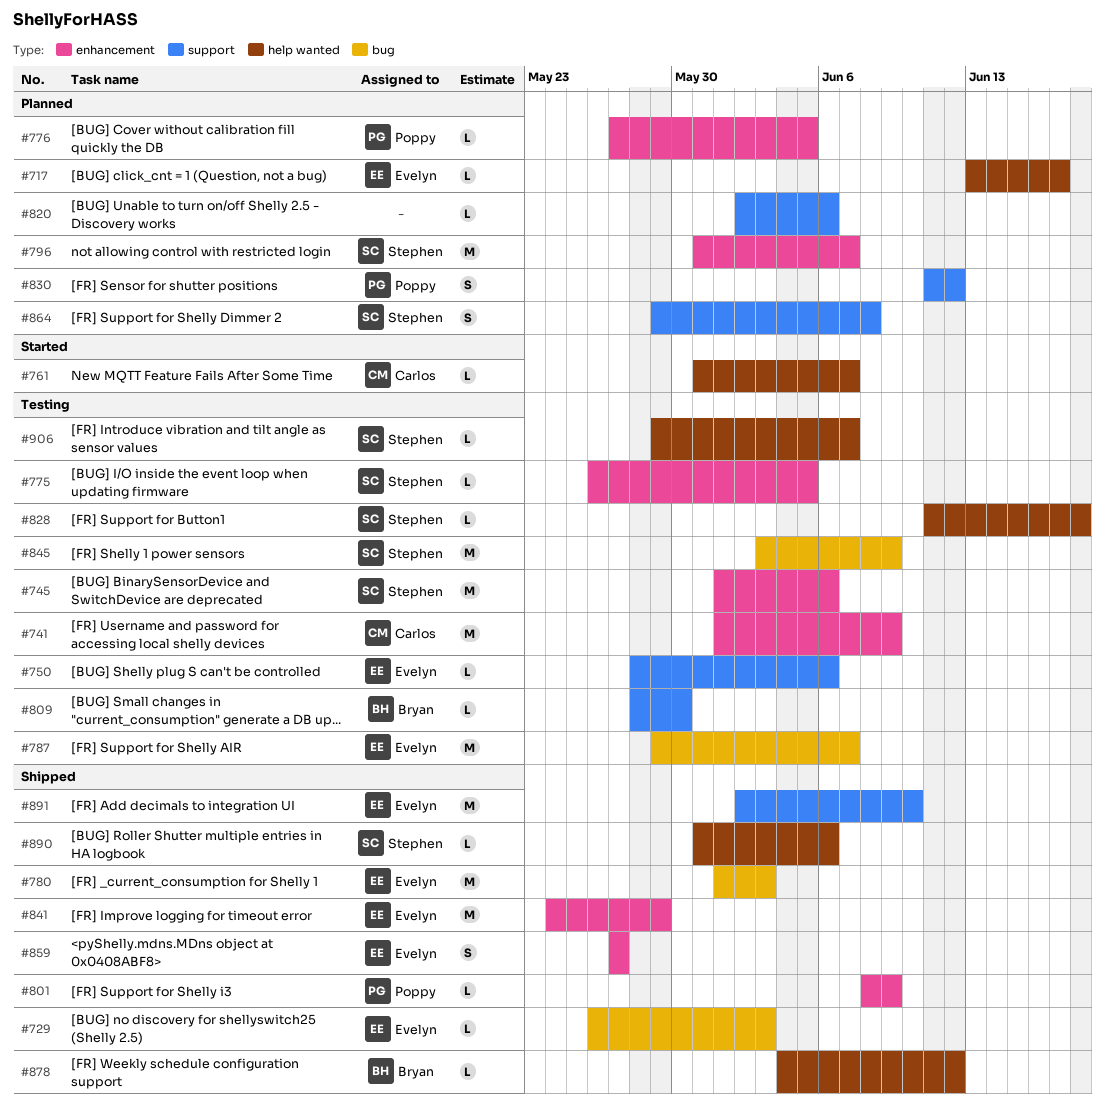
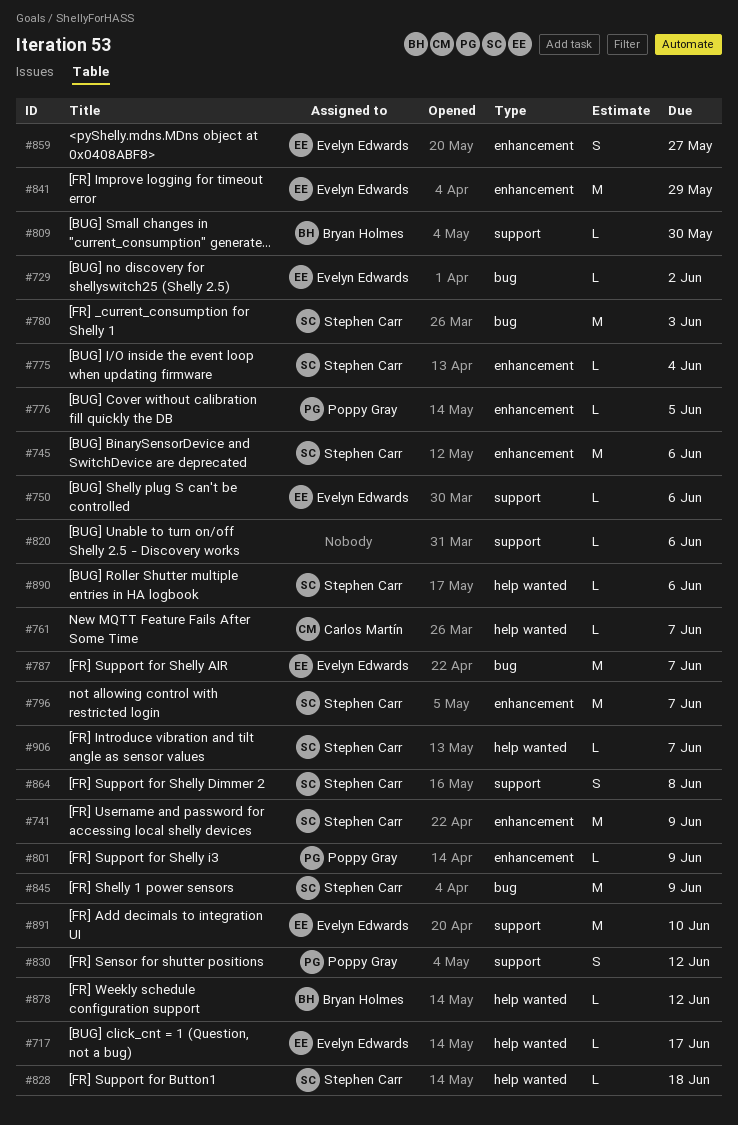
#729, due: Jun 3 -> Jun 2
#741, owner: Carlos Martín -> Stephen Carr
#775, due: Jun 5 -> Jun 4
#780, owner: Evelyn Edwards -> Stephen Carr

